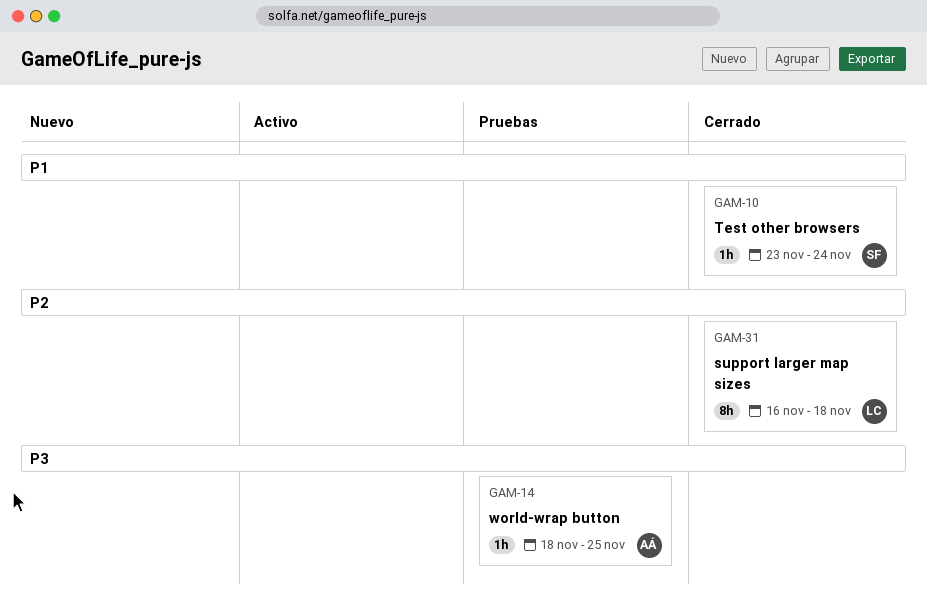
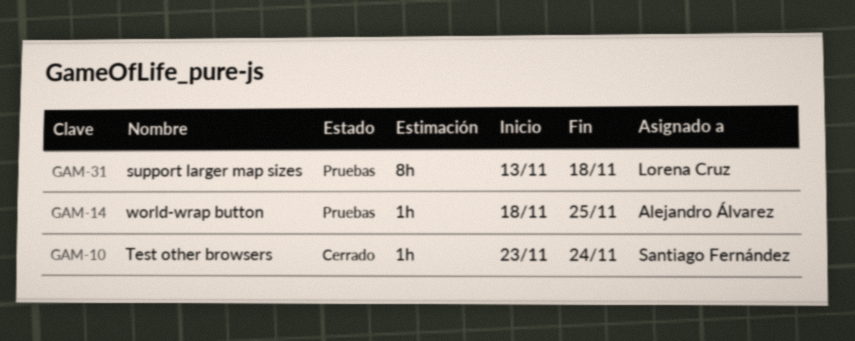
GAM-31, status: Cerrado -> Pruebas
GAM-31, start: Nov 16 -> Nov 13

